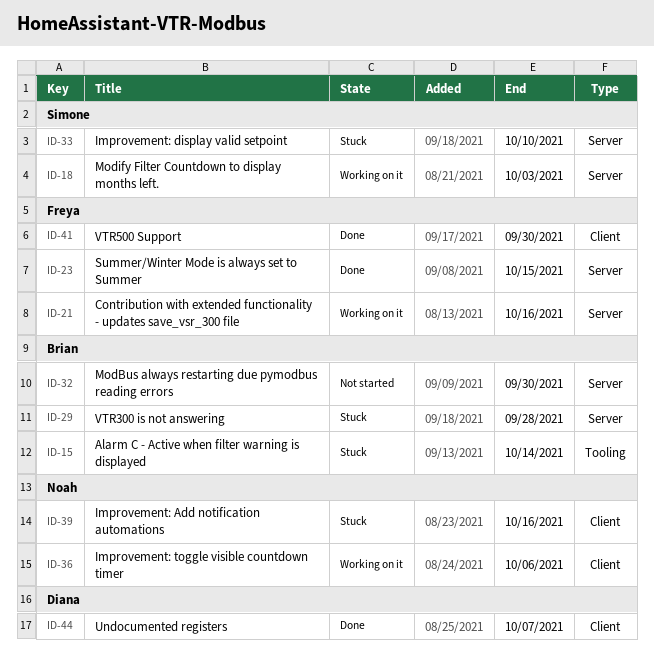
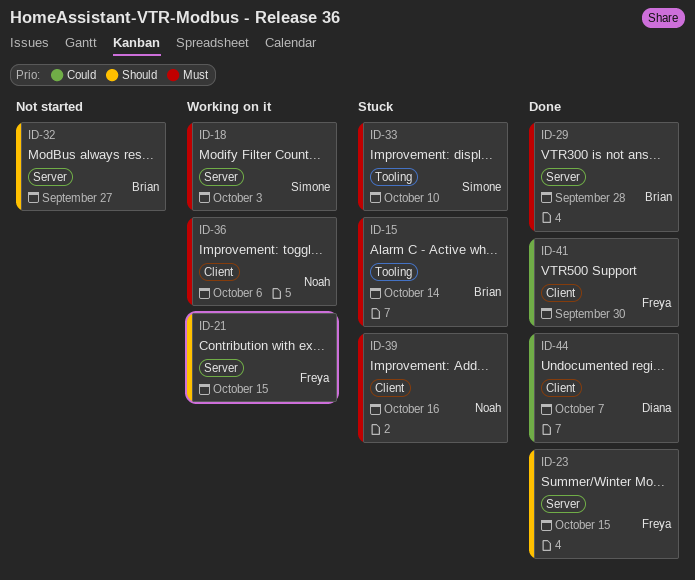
ID-21, due: Oct 16 -> Oct 15
ID-29, status: Stuck -> Done
ID-32, due: Sep 30 -> Sep 27
ID-33, label: Server -> Tooling

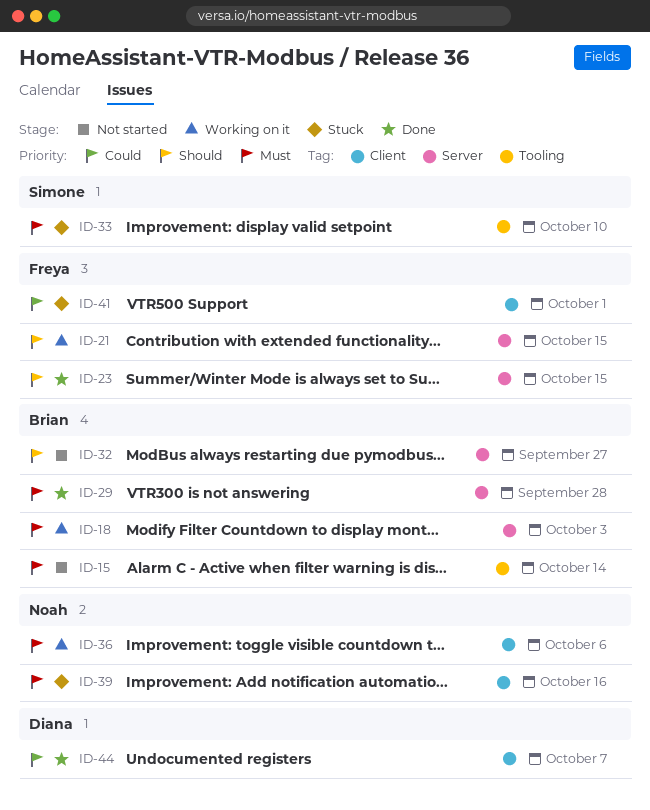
ID-15, status: Stuck -> Not started
ID-18, owner: Simone -> Brian
ID-41, status: Done -> Stuck
ID-41, due: Sep 30 -> Oct 1

